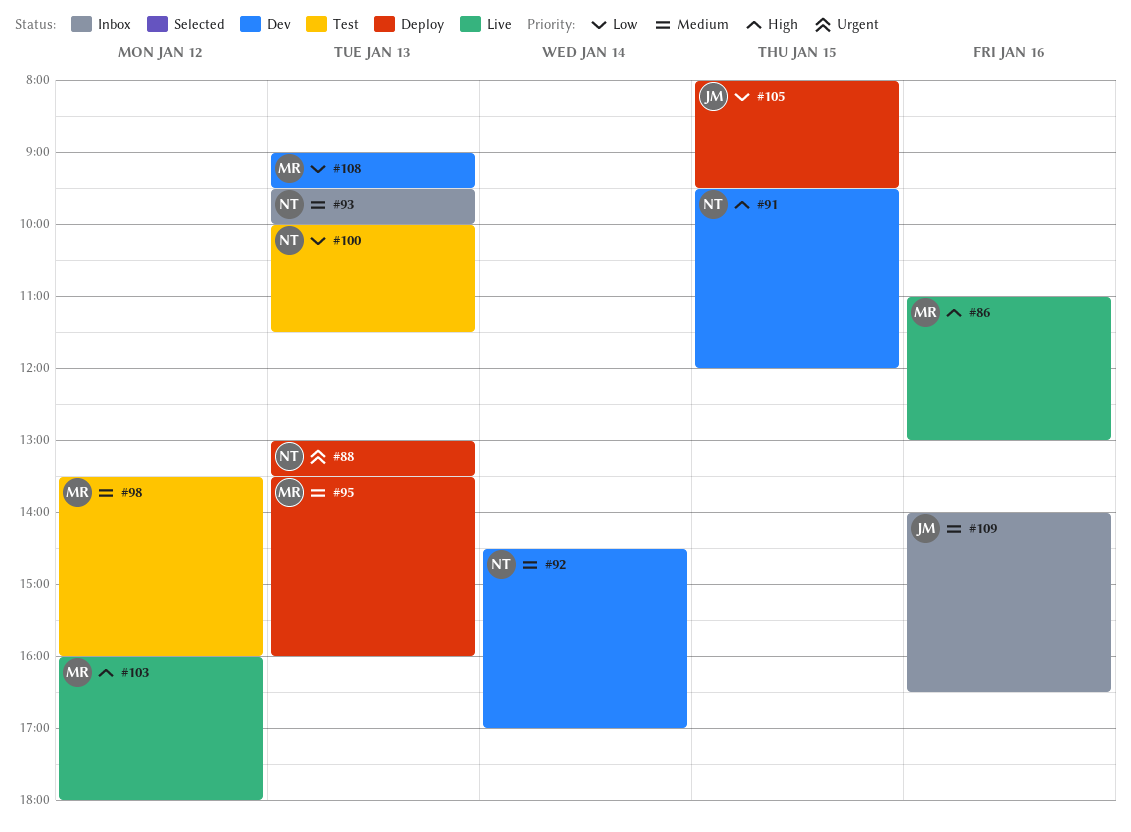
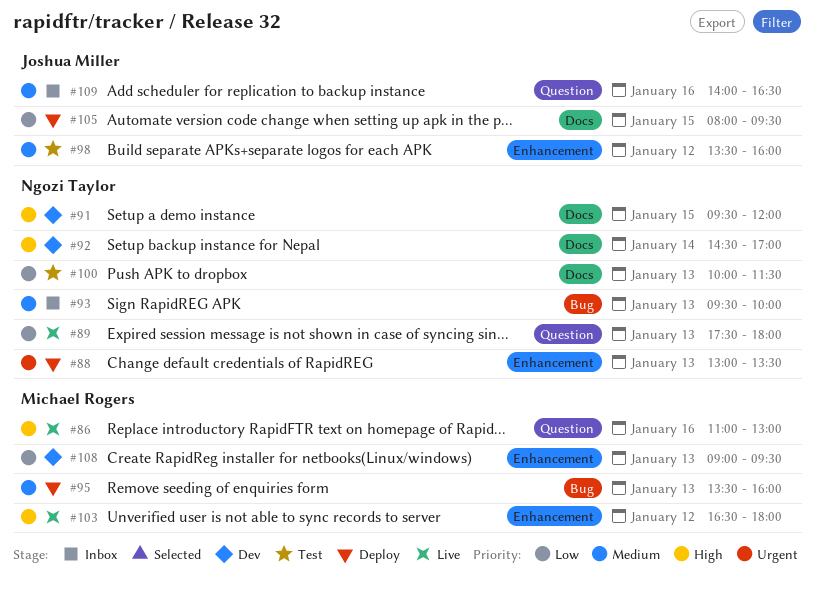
#89: none -> present
#92, priority: Medium -> High
#98, owner: Michael Rogers -> Joshua Miller
#103, begins: 16:00 -> 16:30

